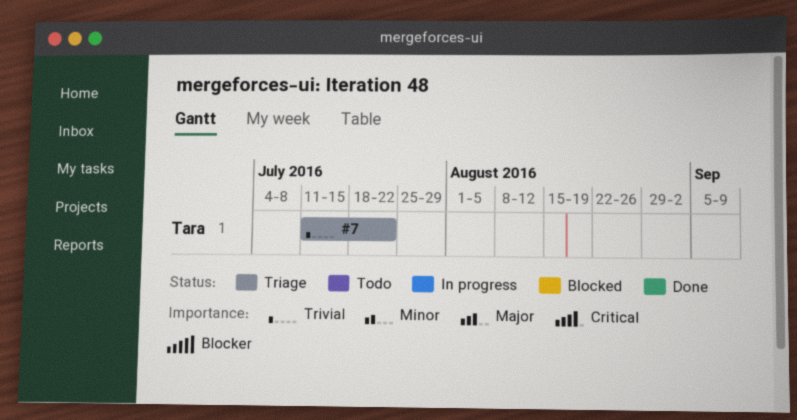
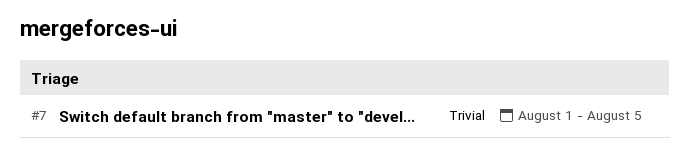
#7, start: Jul 11 -> Aug 1
#7, due: Jul 22 -> Aug 5

